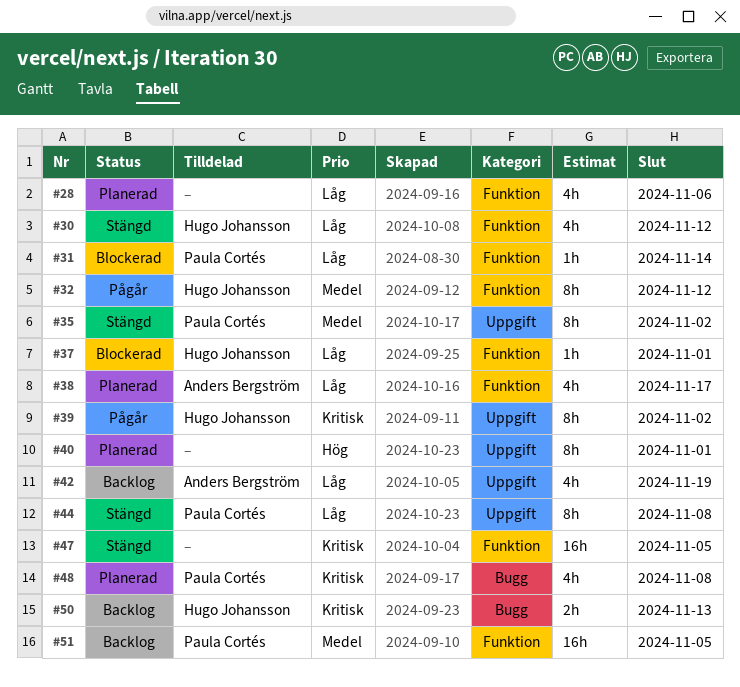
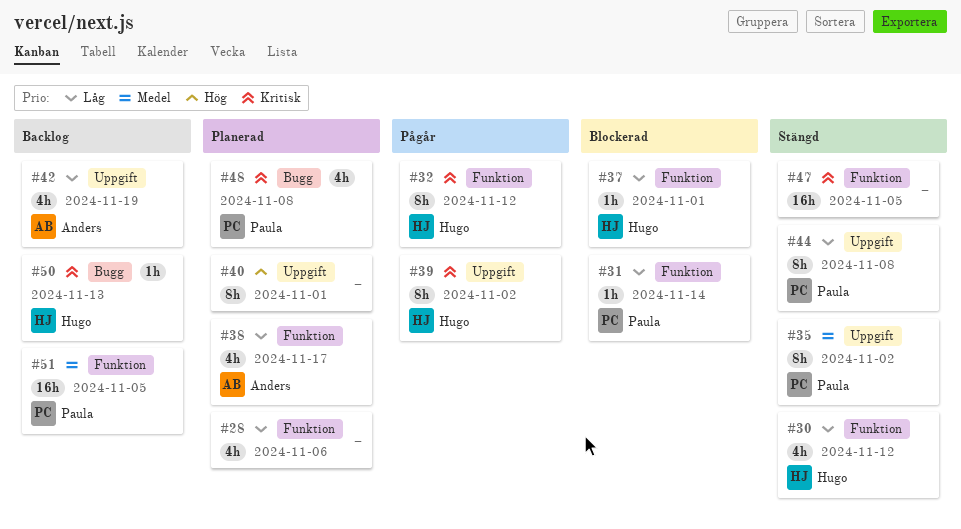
#32, priority: Medel -> Kritisk
#50, estimate: 2h -> 1h

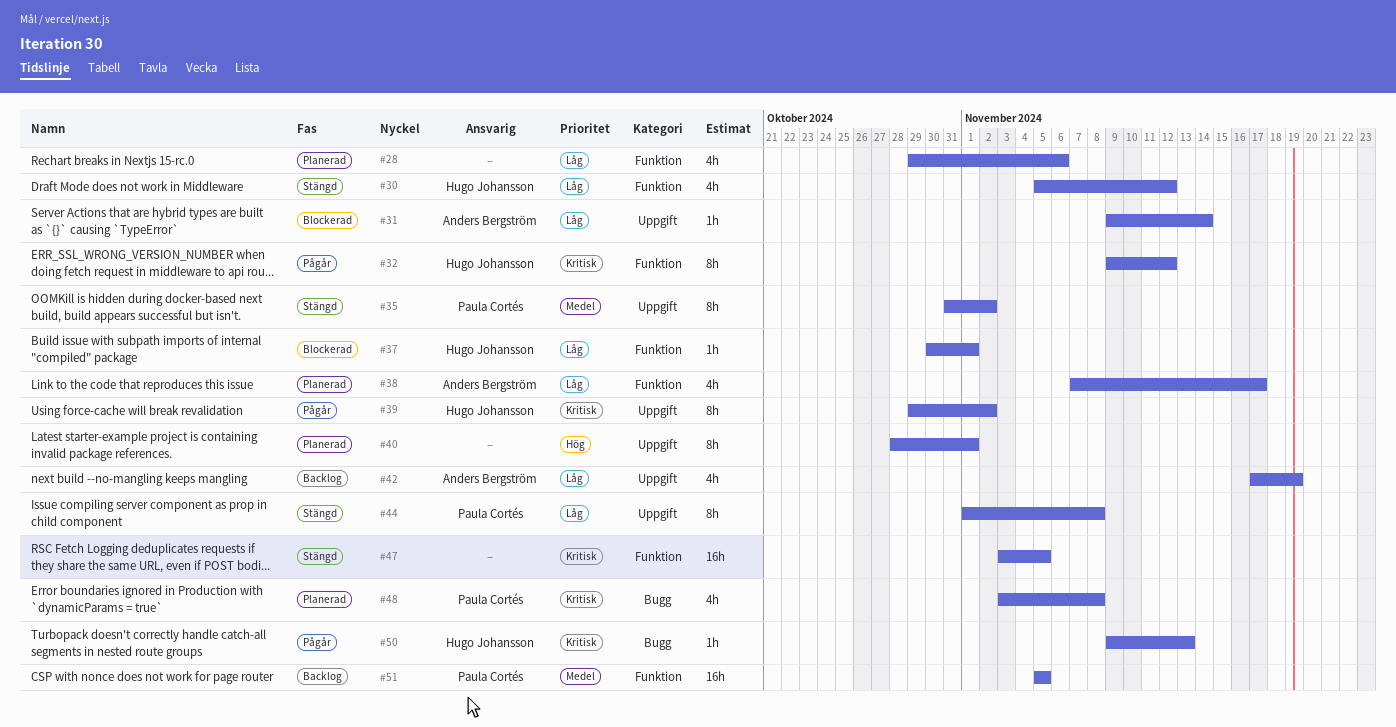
#31, owner: Paula Cortés -> Anders Bergström
#31, label: Funktion -> Uppgift
#50, status: Backlog -> Pågår

